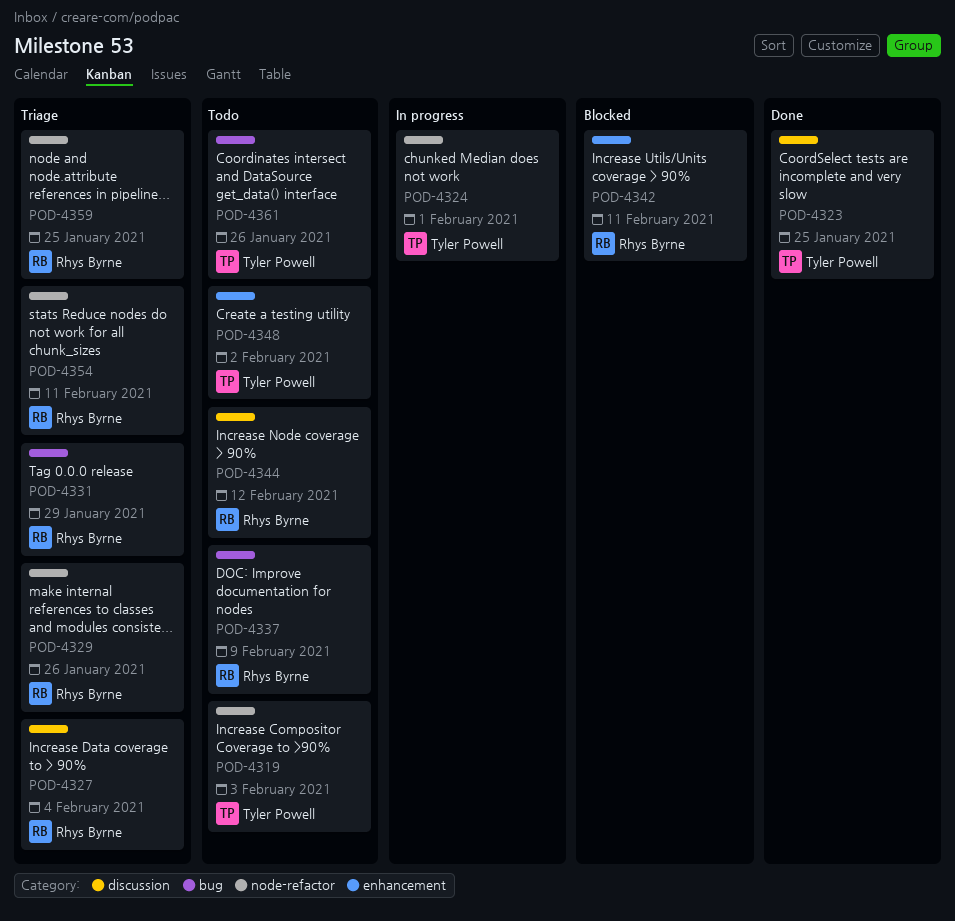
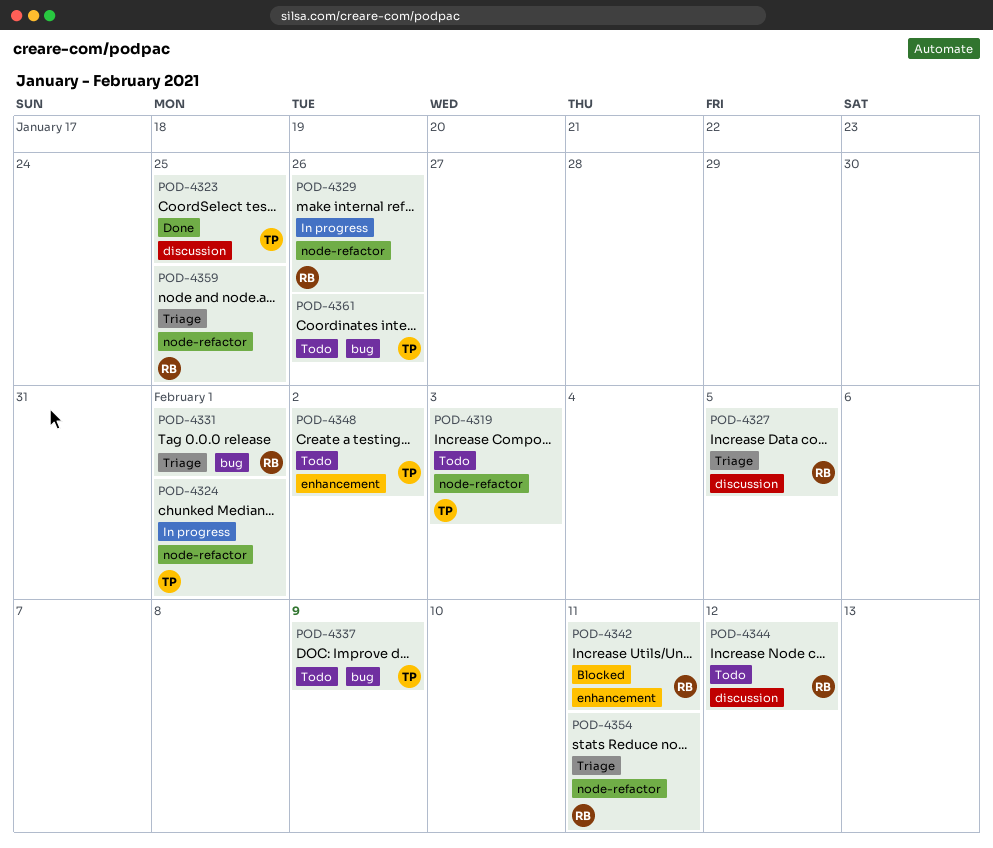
POD-4327, due: Feb 4 -> Feb 5
POD-4329, status: Triage -> In progress
POD-4331, due: Jan 29 -> Feb 1
POD-4337, owner: Rhys Byrne -> Tyler Powell

